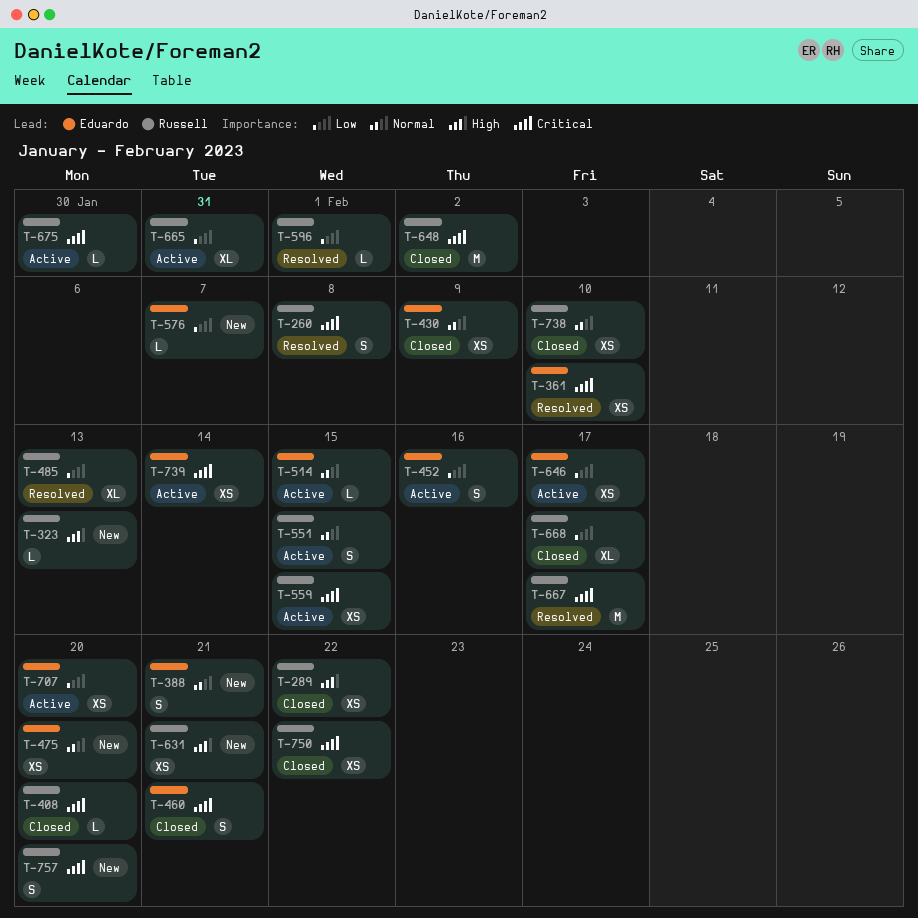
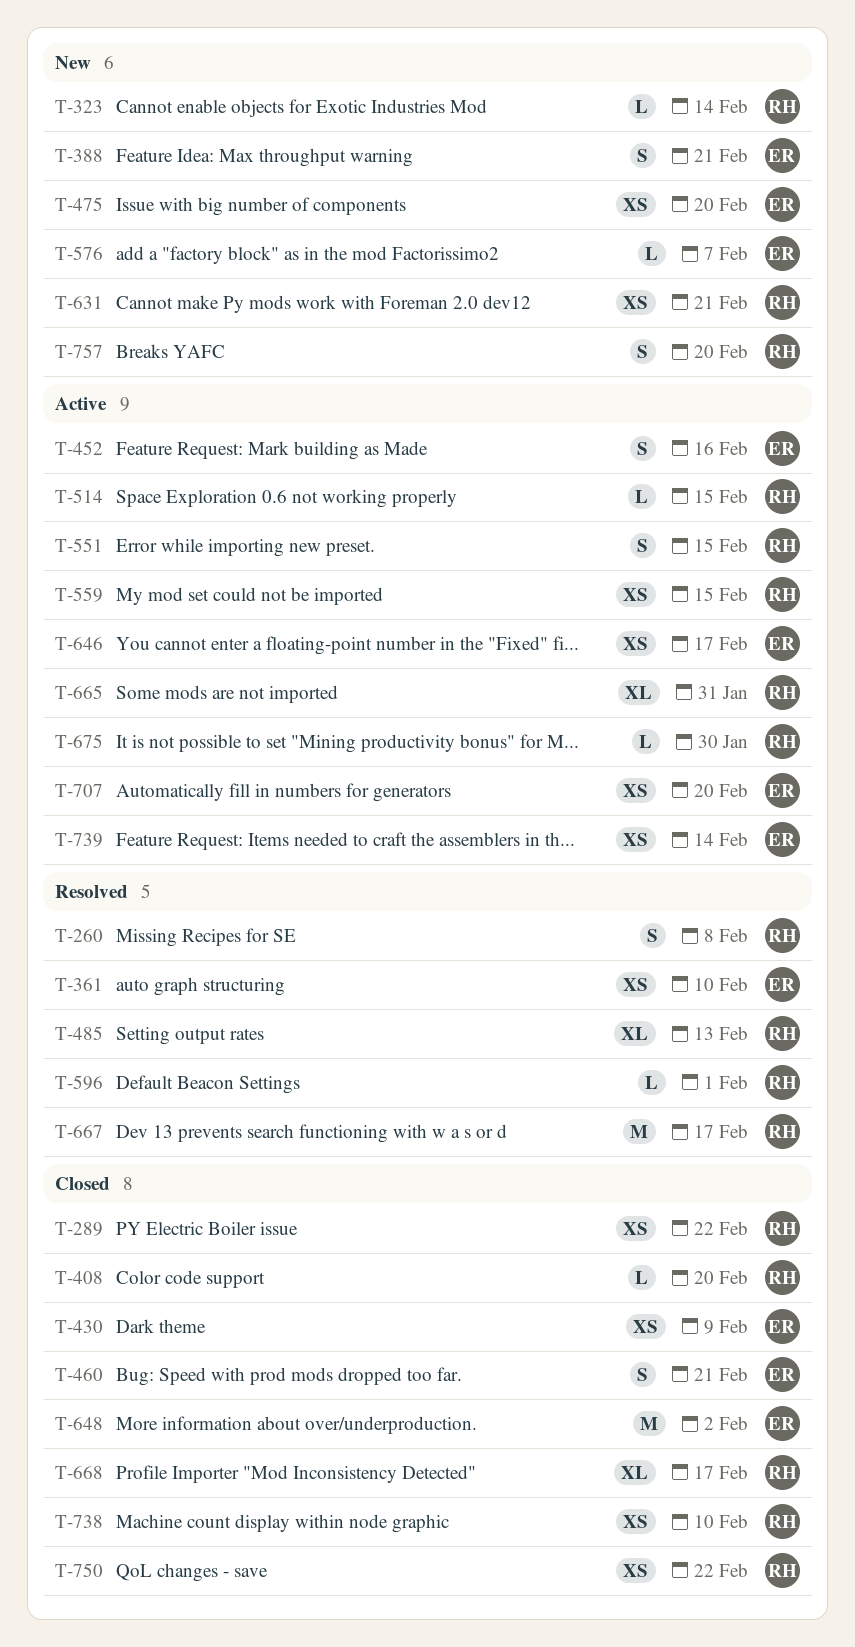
T-323, due: Feb 13 -> Feb 14
T-514, owner: Eduardo -> Russell
T-648, owner: Russell -> Eduardo

